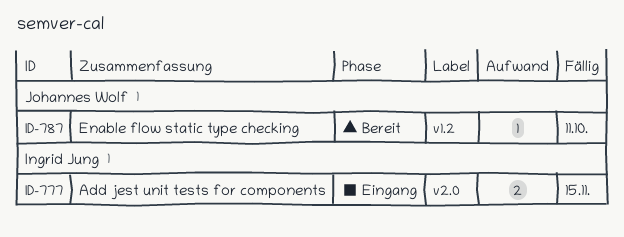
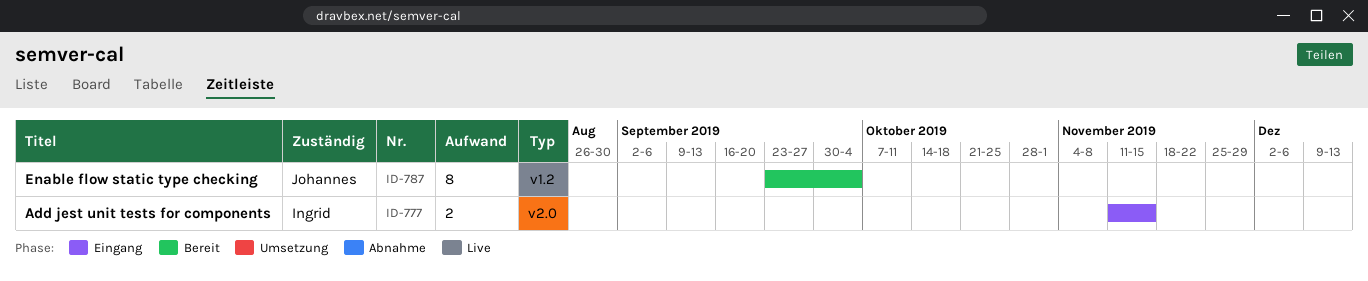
ID-787, estimate: 1 -> 8
ID-787, due: Oct 11 -> Oct 4

